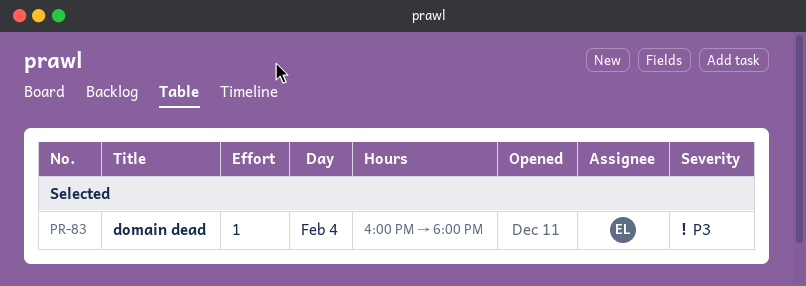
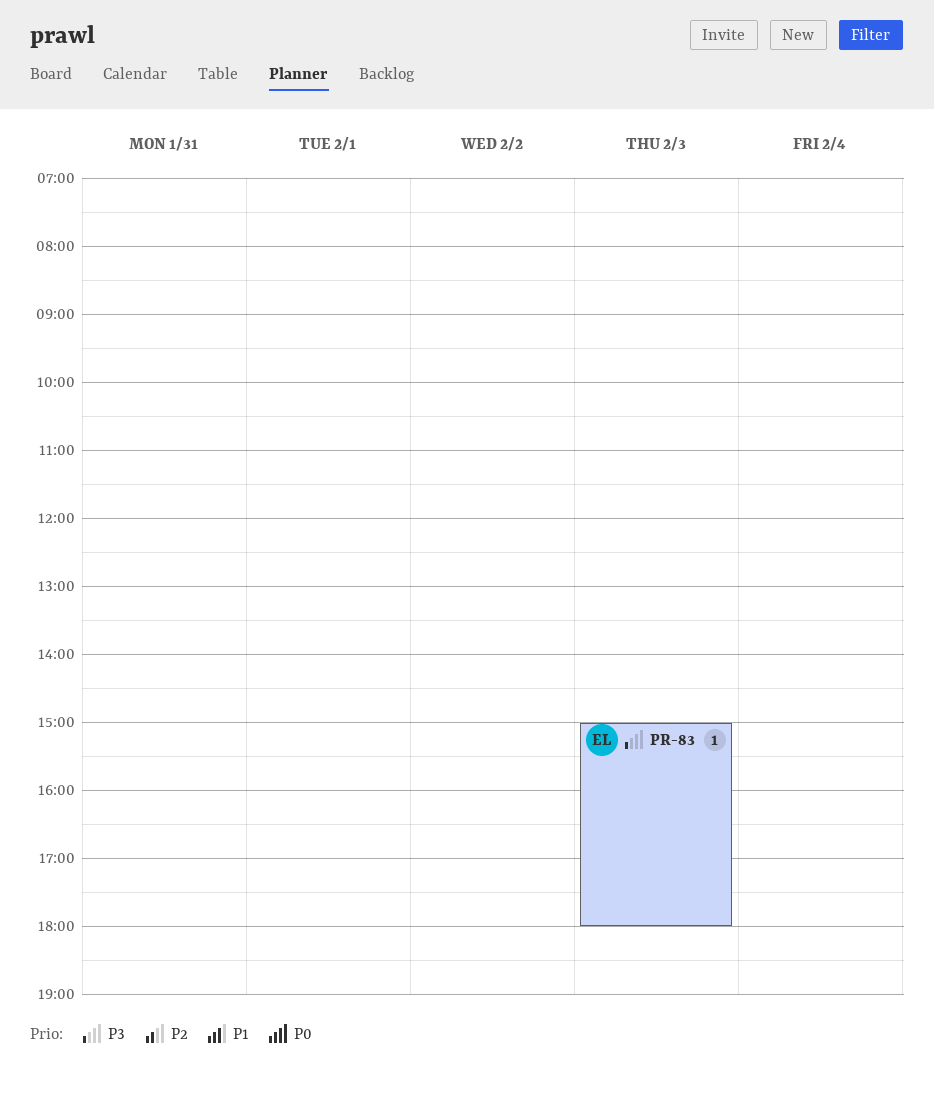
PR-83, day: Feb 4 -> Feb 3
PR-83, begins: 16:00 -> 15:00

